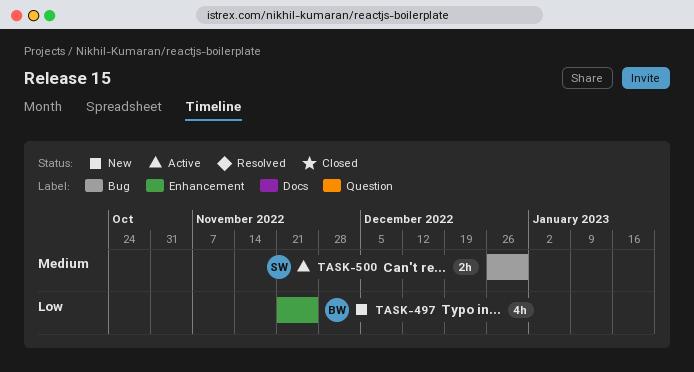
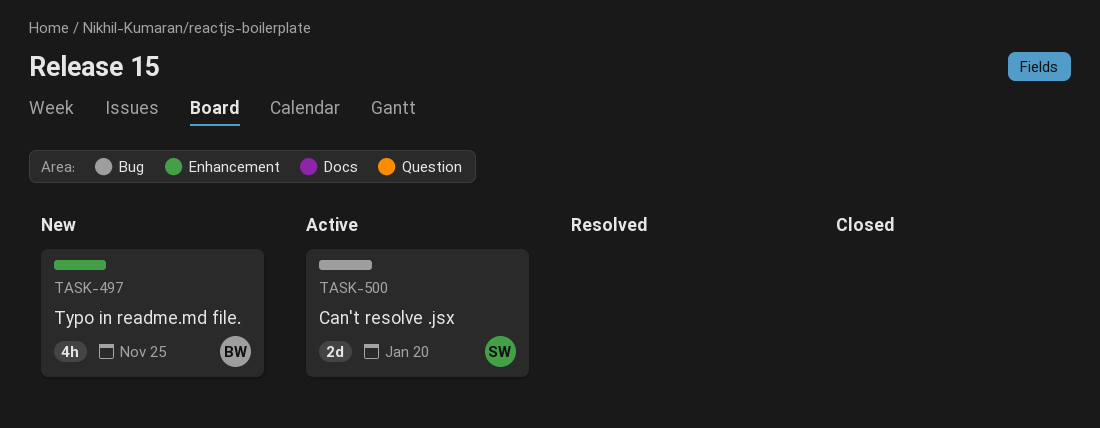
TASK-500, estimate: 2h -> 2d
TASK-500, due: Dec 30 -> Jan 20

